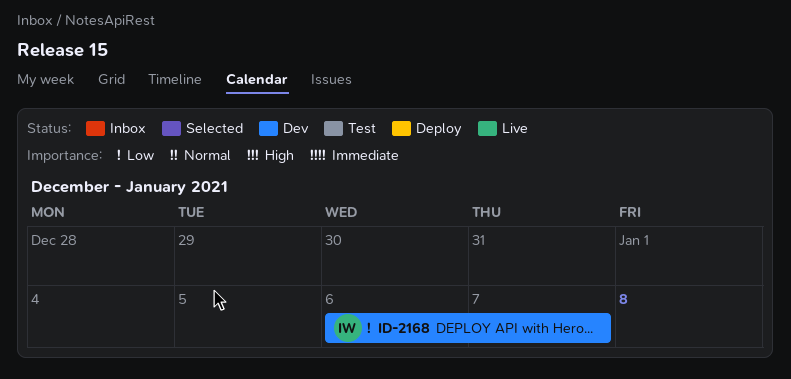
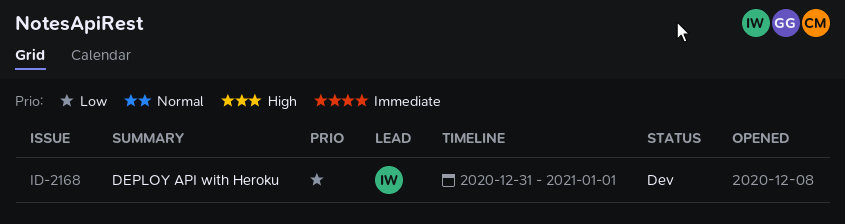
ID-2168, start: Jan 6 -> Dec 31
ID-2168, due: Jan 7 -> Jan 1

